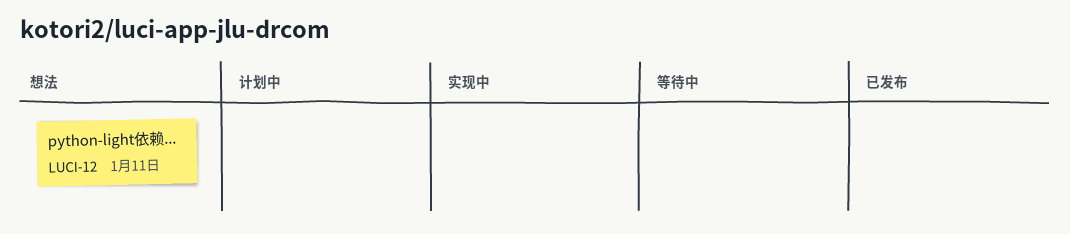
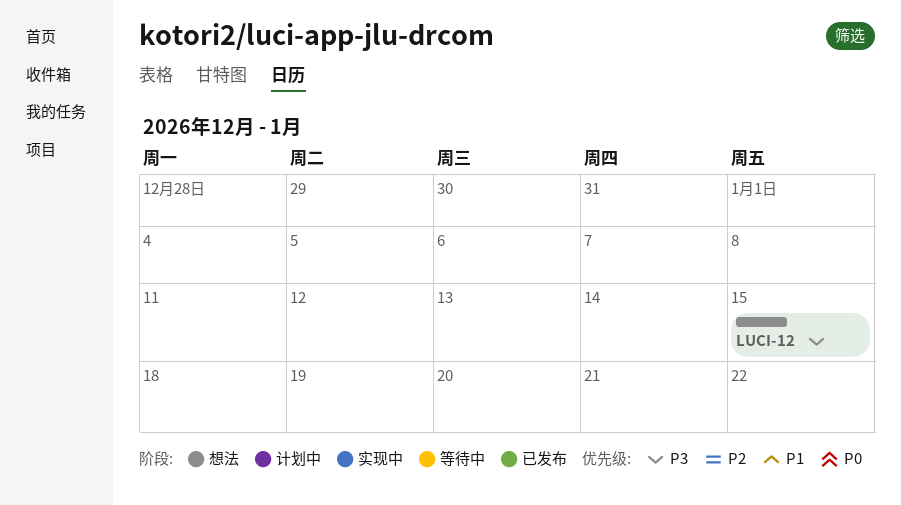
LUCI-12, due: Jan 11 -> Jan 15

